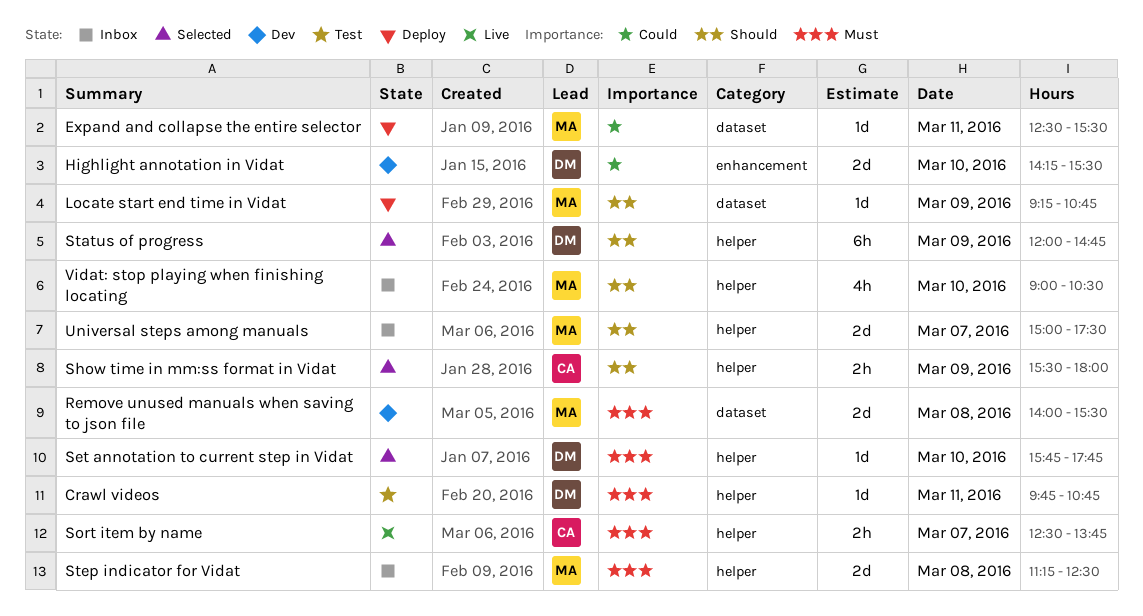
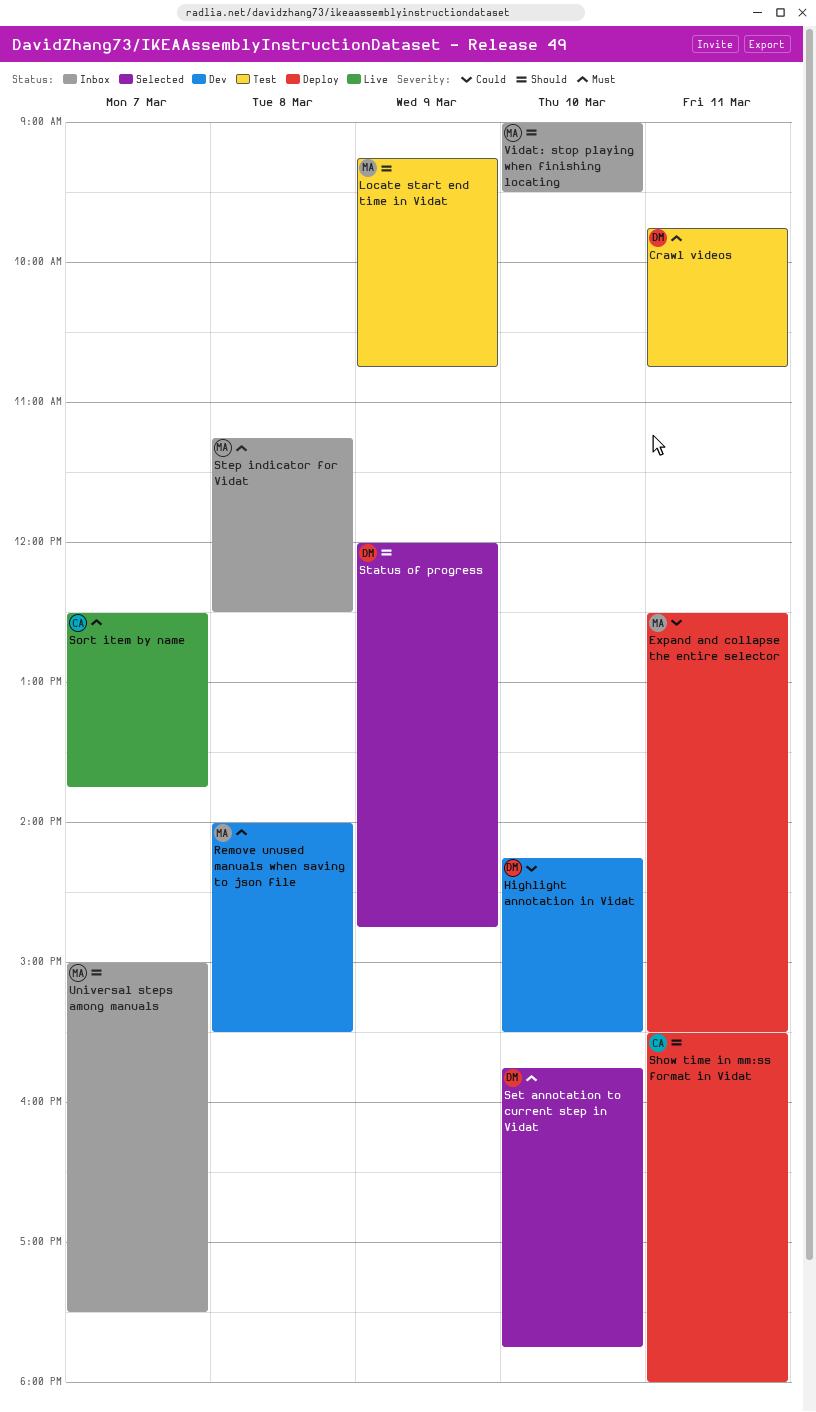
Locate start end time in Vidat, status: Deploy -> Test
Show time in mm:ss format in Vidat, status: Selected -> Deploy
Show time in mm:ss format in Vidat, day: Mar 9 -> Mar 11
Vidat: stop playing when finishing locating, ends: 10:30 -> 09:30

